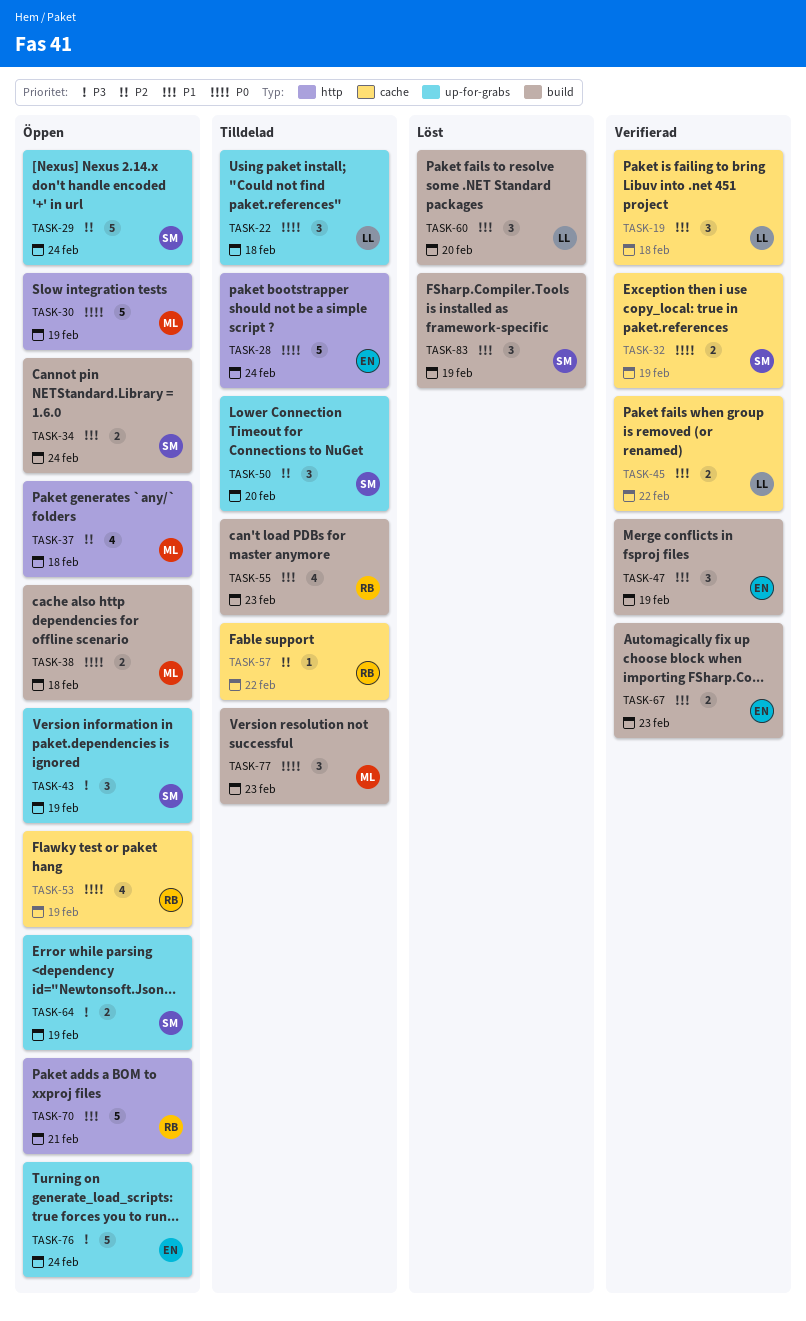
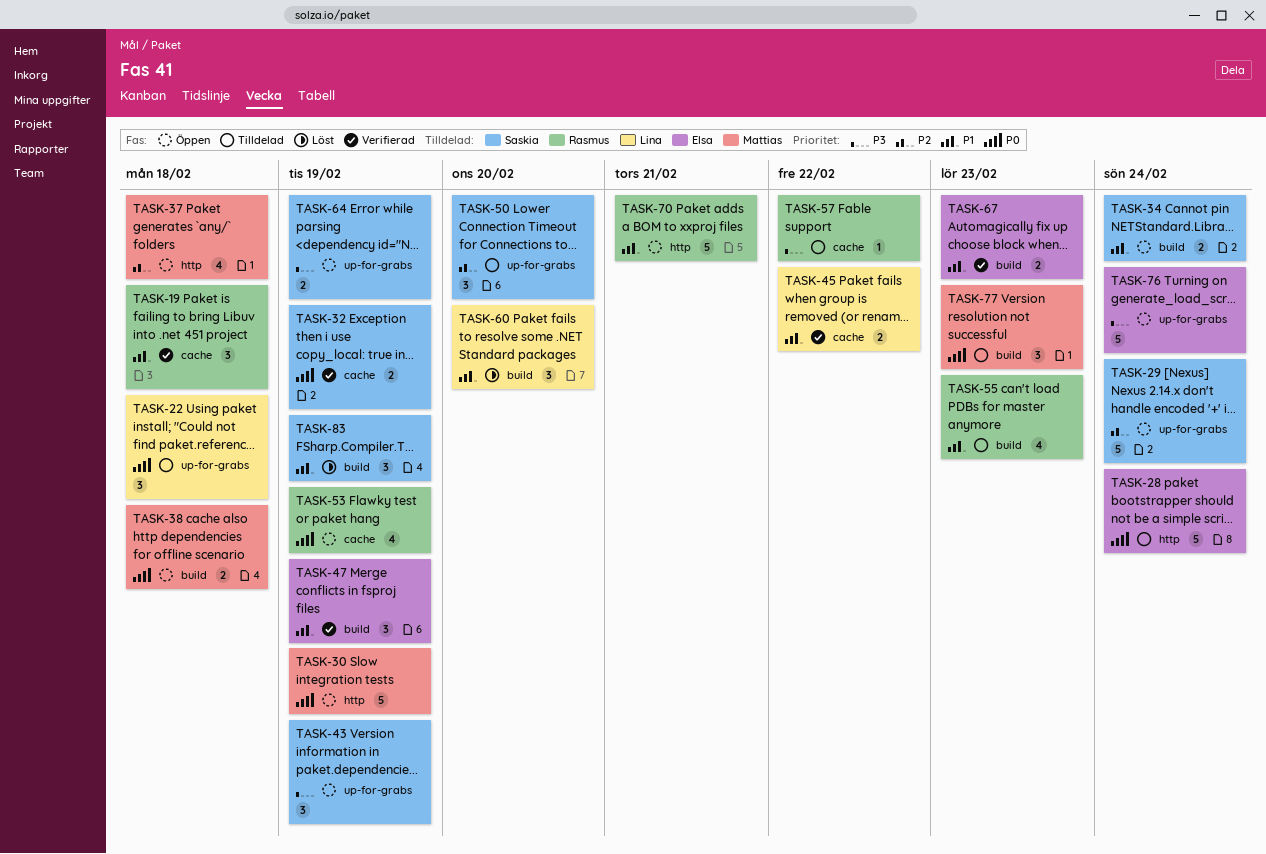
TASK-19, owner: Lina -> Rasmus
TASK-57, priority: P2 -> P3

